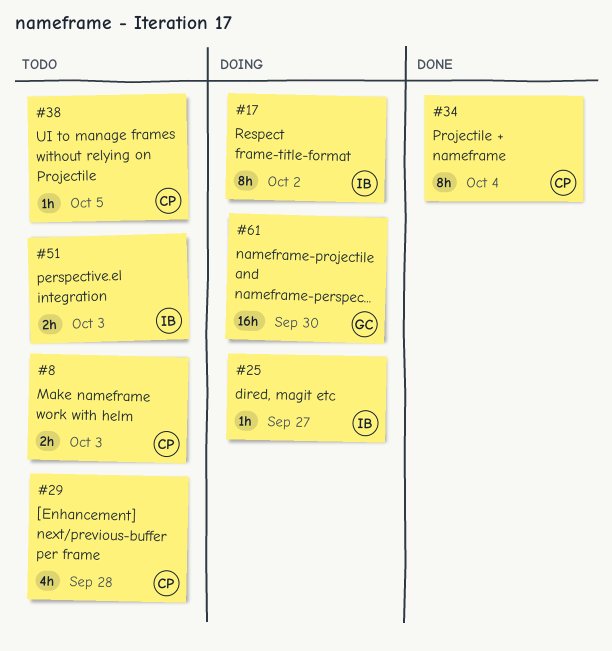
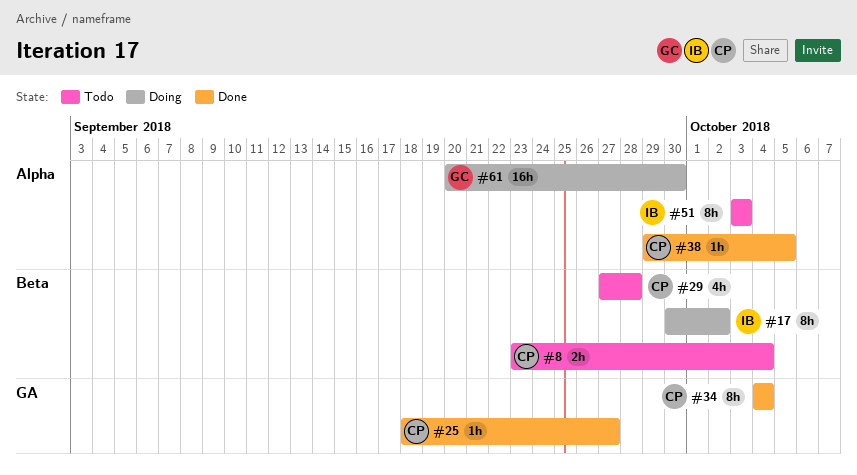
#8, due: Oct 3 -> Oct 4
#25, status: Doing -> Done
#25, owner: IB -> CP
#38, status: Todo -> Done
#51, estimate: 2h -> 8h

